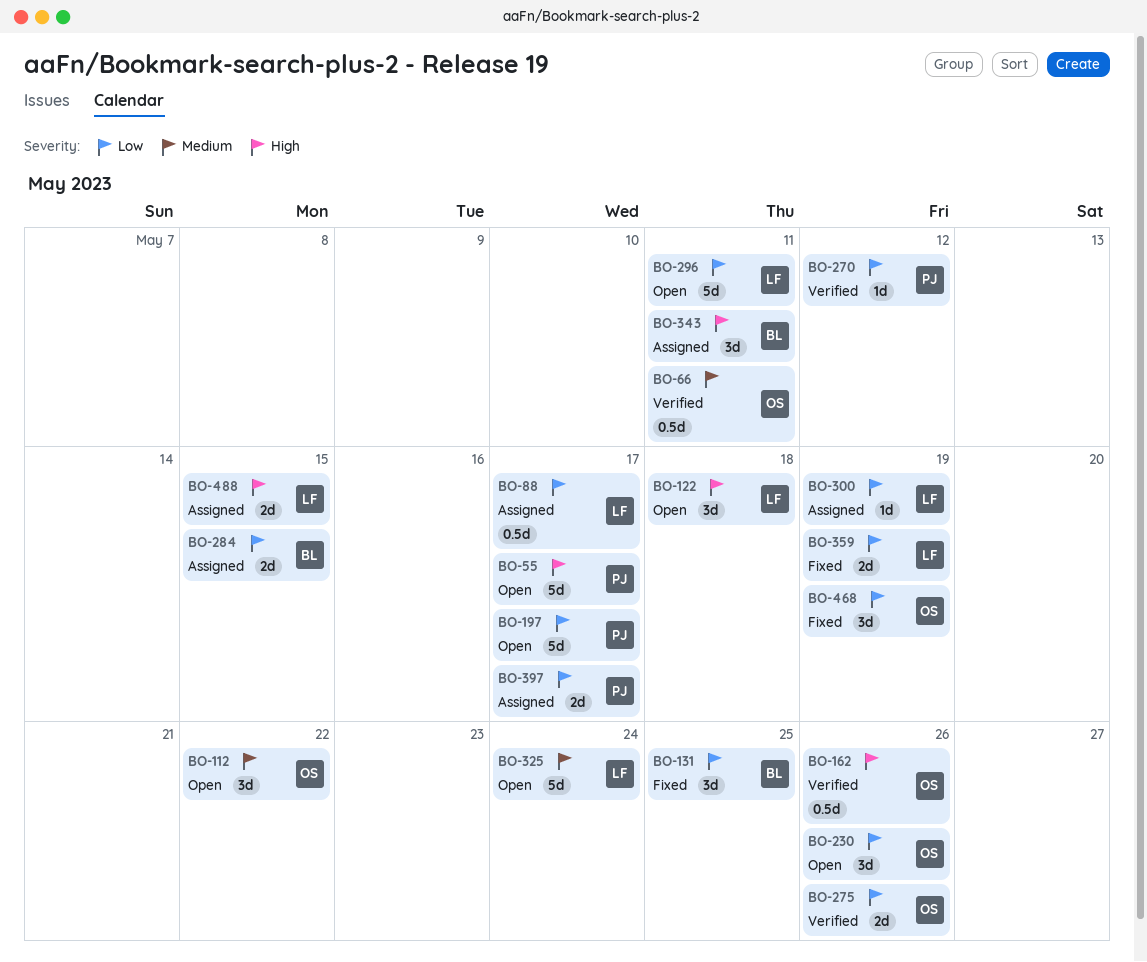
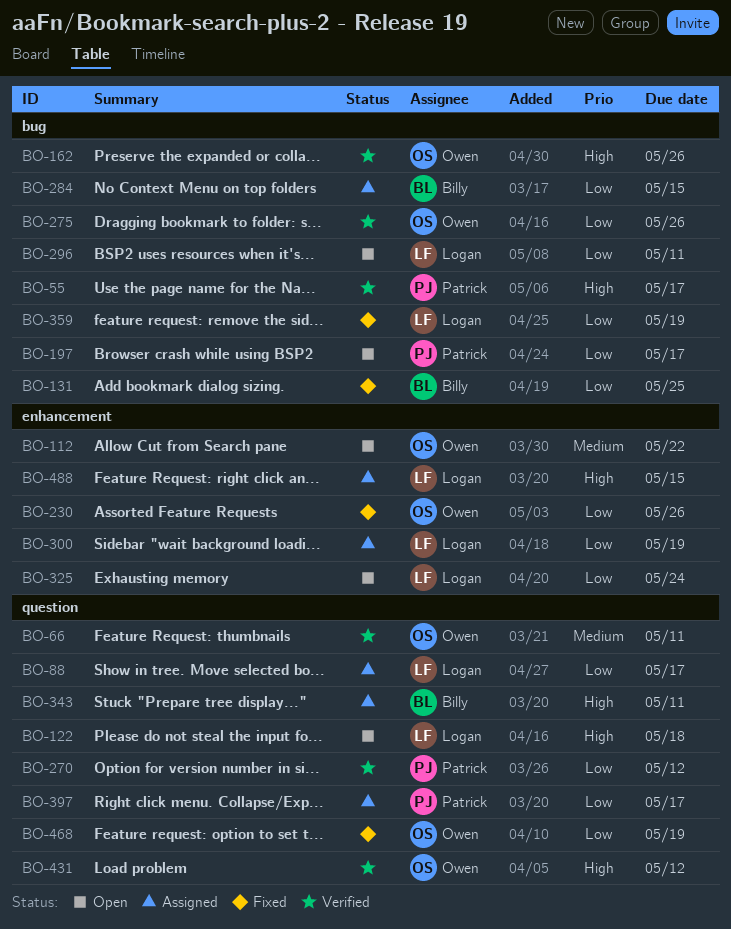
BO-55, status: Open -> Verified
BO-230, status: Open -> Fixed
BO-325, priority: Medium -> Low
BO-431: none -> present

